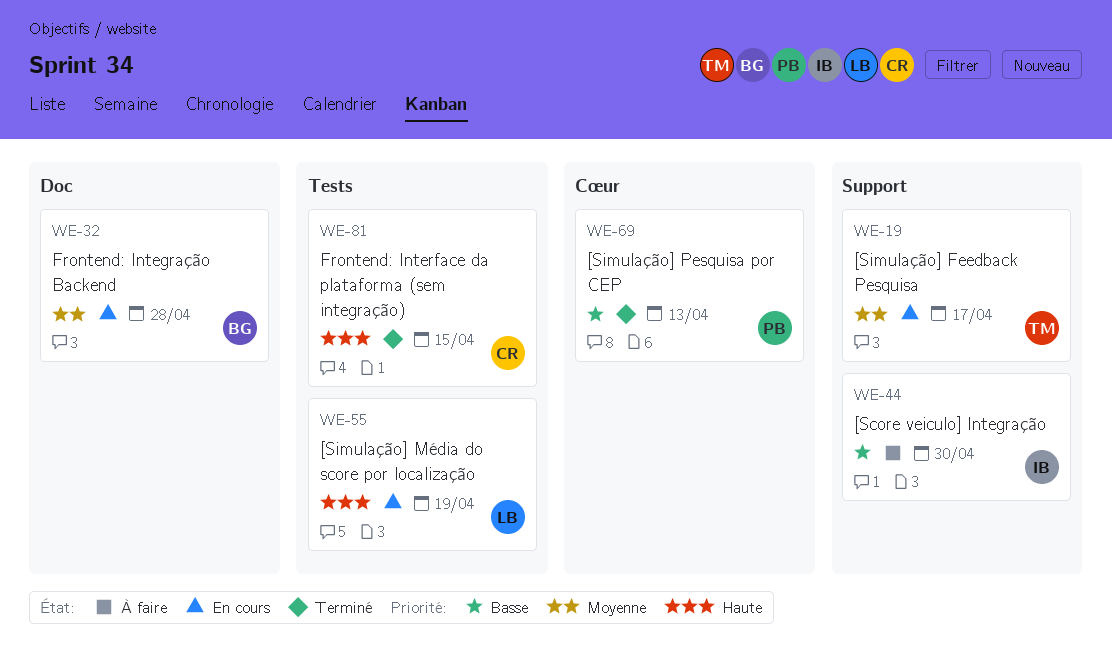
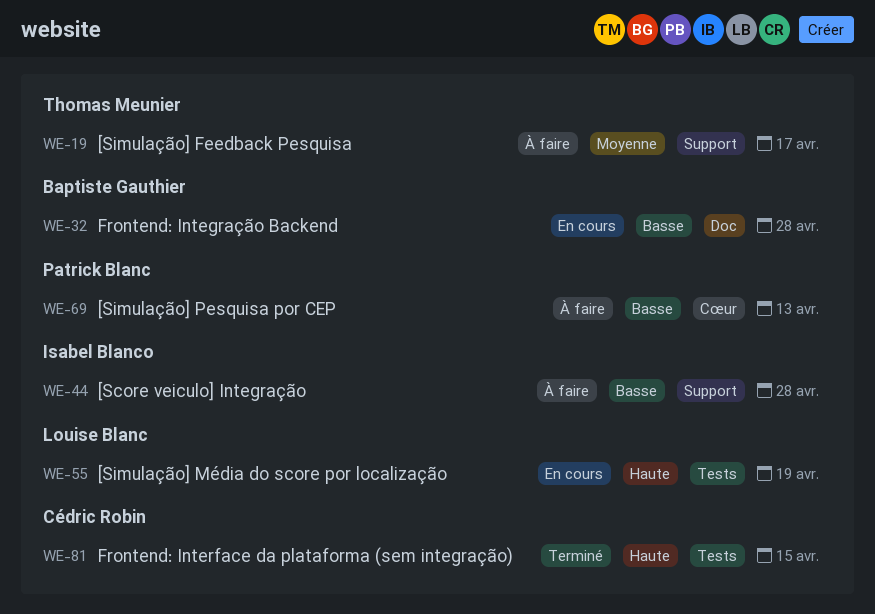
WE-19, status: En cours -> À faire
WE-32, priority: Moyenne -> Basse
WE-44, due: Apr 30 -> Apr 28
WE-69, status: Terminé -> À faire

